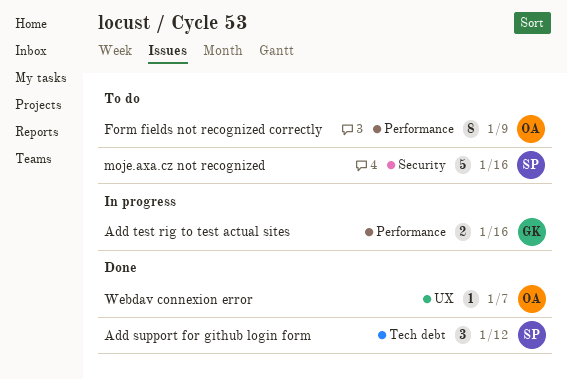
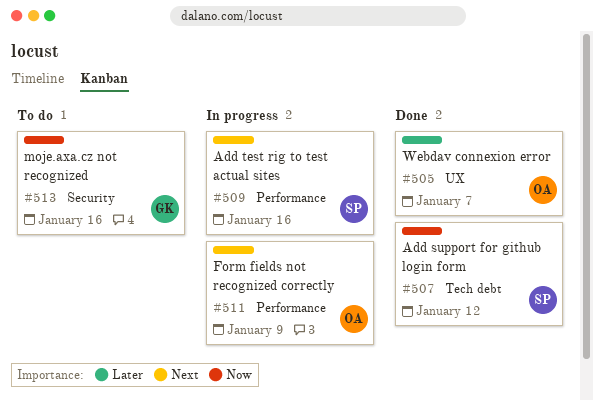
Add test rig to test actual sites, owner: GK -> SP
Form fields not recognized correctly, status: To do -> In progress
moje.axa.cz not recognized, owner: SP -> GK

